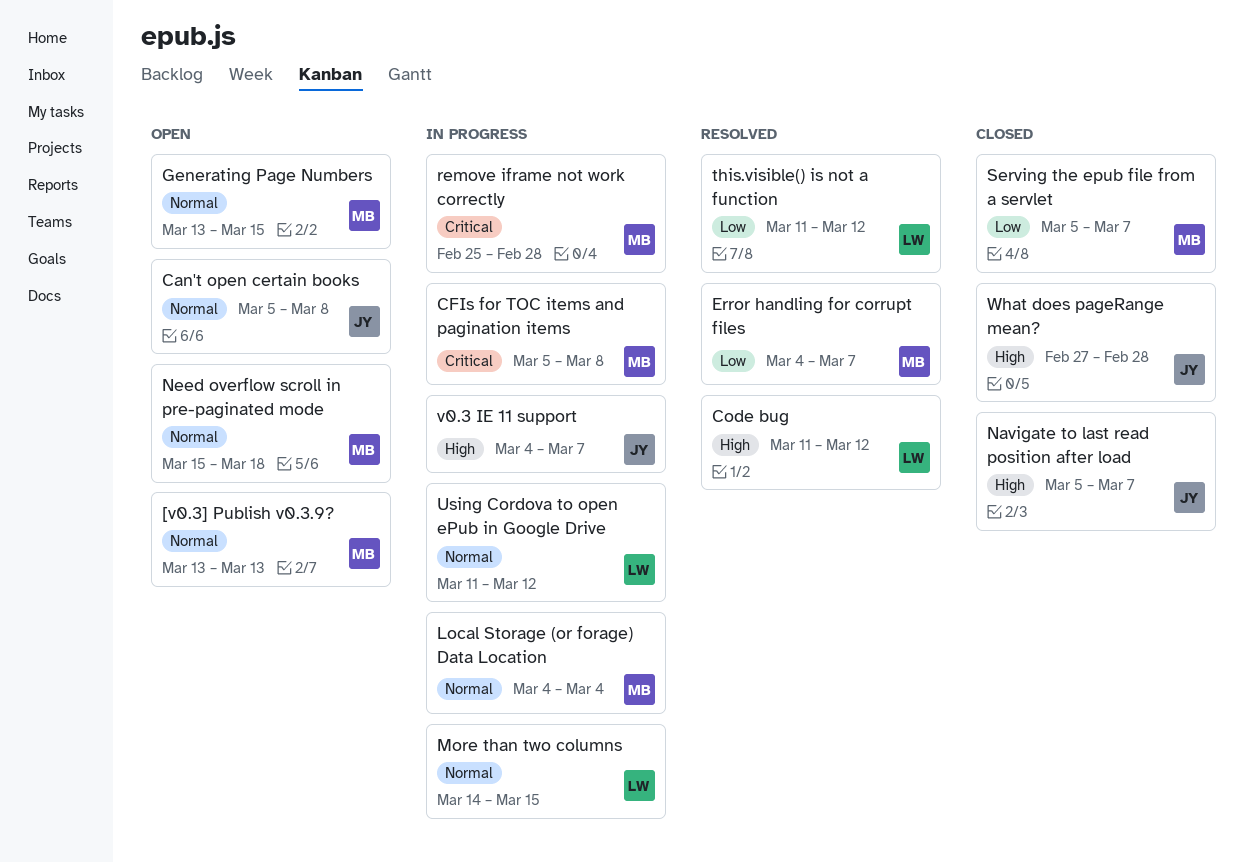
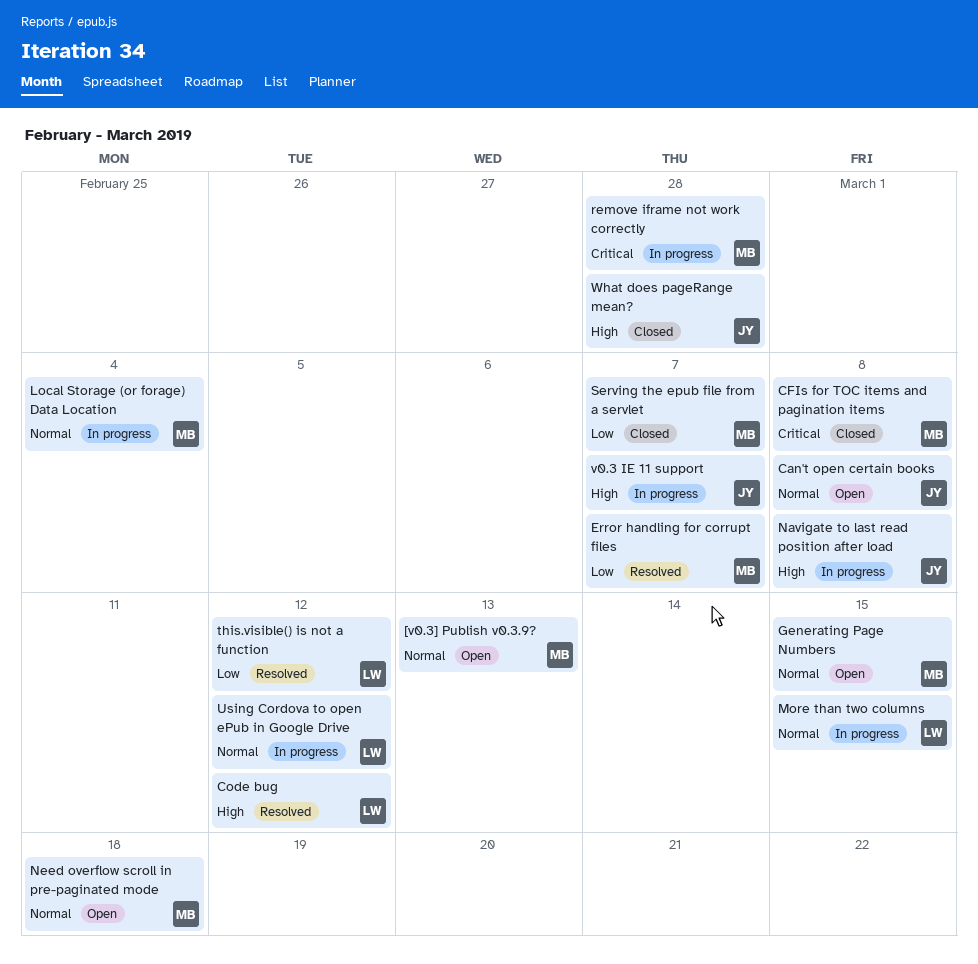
CFIs for TOC items and pagination items, status: In progress -> Closed
Navigate to last read position after load, status: Closed -> In progress
Navigate to last read position after load, due: Mar 7 -> Mar 8

